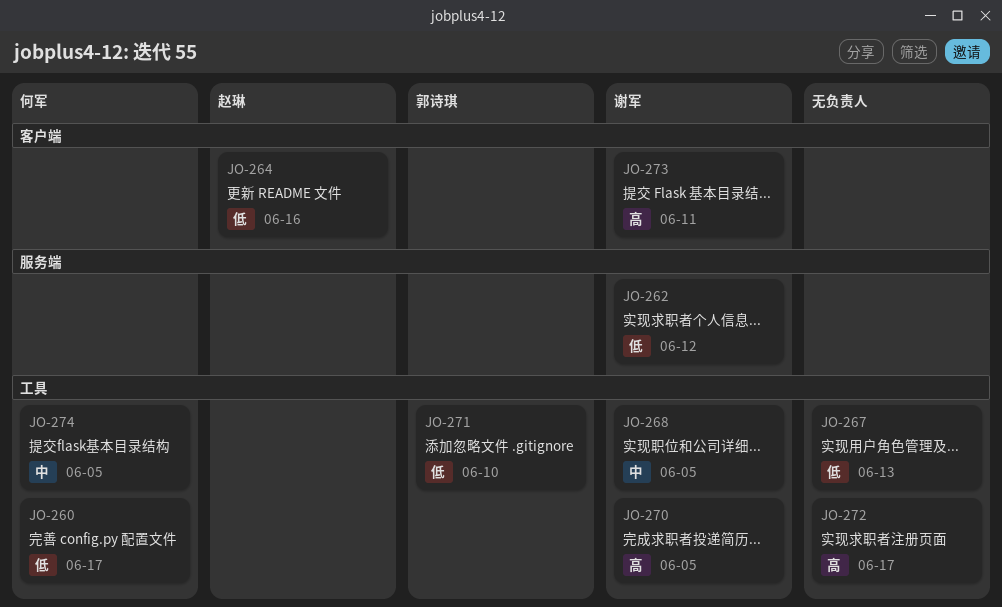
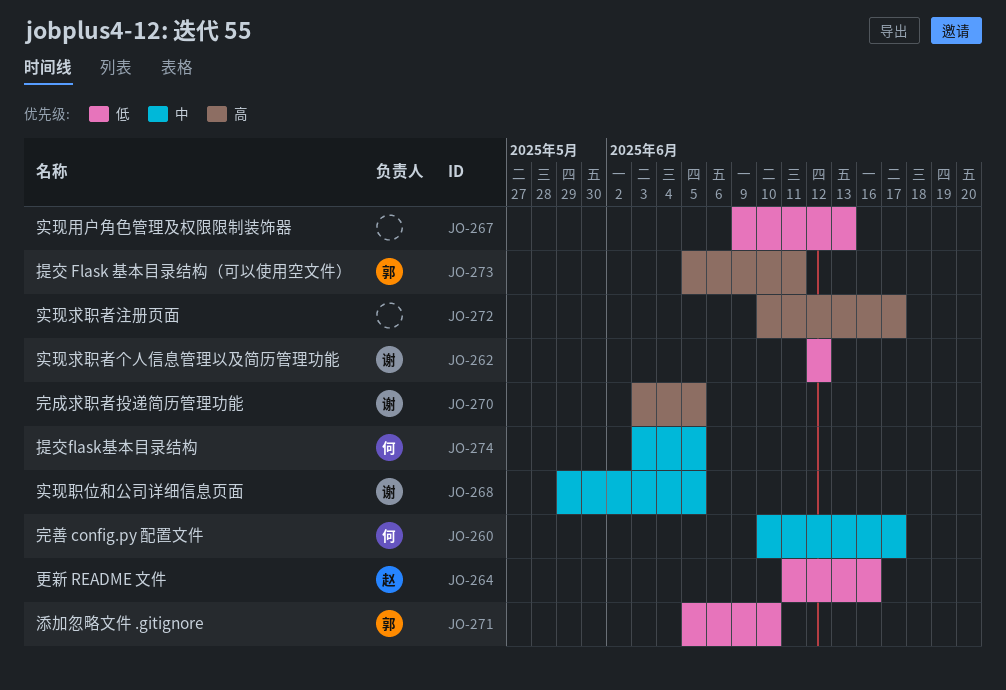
JO-260, priority: 低 -> 中
JO-273, owner: 谢军 -> 郭诗琪

